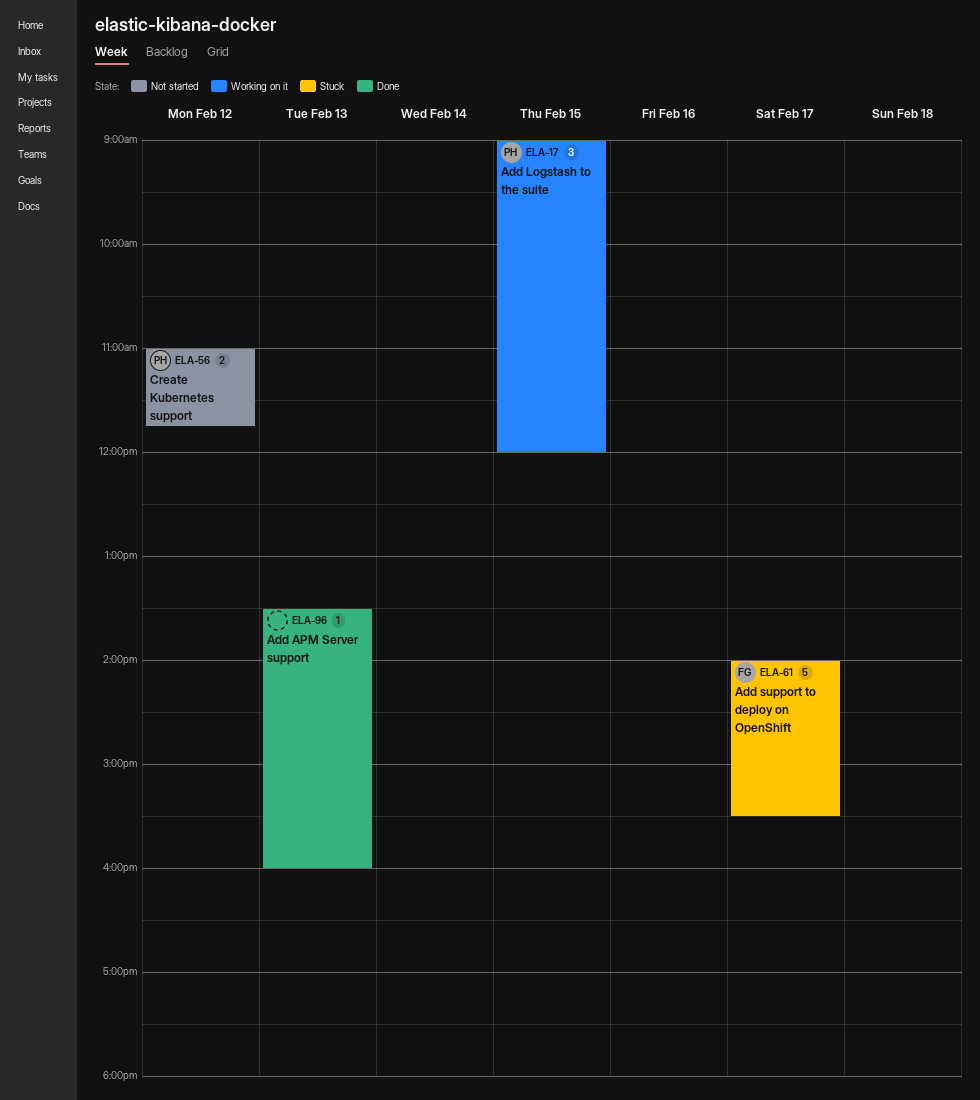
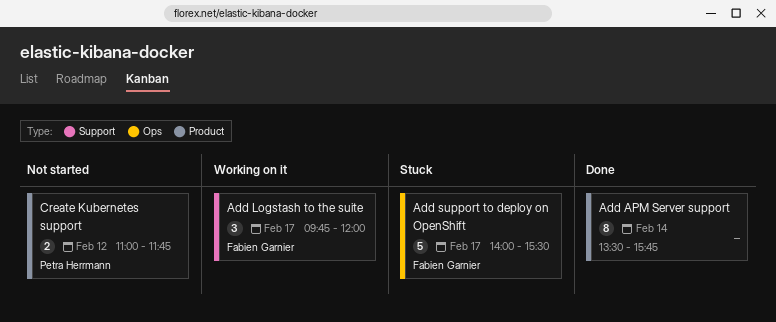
Add APM Server support, estimate: 1 -> 8
Add APM Server support, day: Feb 13 -> Feb 14
Add APM Server support, ends: 16:00 -> 15:45
Add Logstash to the suite, owner: Petra Herrmann -> Fabien Garnier
Add Logstash to the suite, day: Feb 15 -> Feb 17
Add Logstash to the suite, begins: 09:00 -> 09:45

